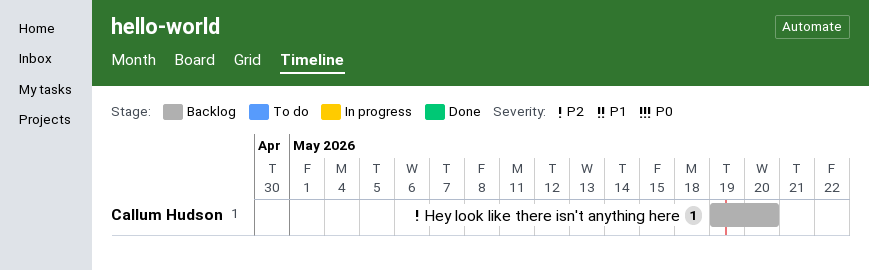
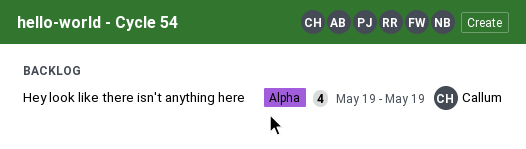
Hey look like there isn't anything here, estimate: 1 -> 4
Hey look like there isn't anything here, due: May 20 -> May 19

